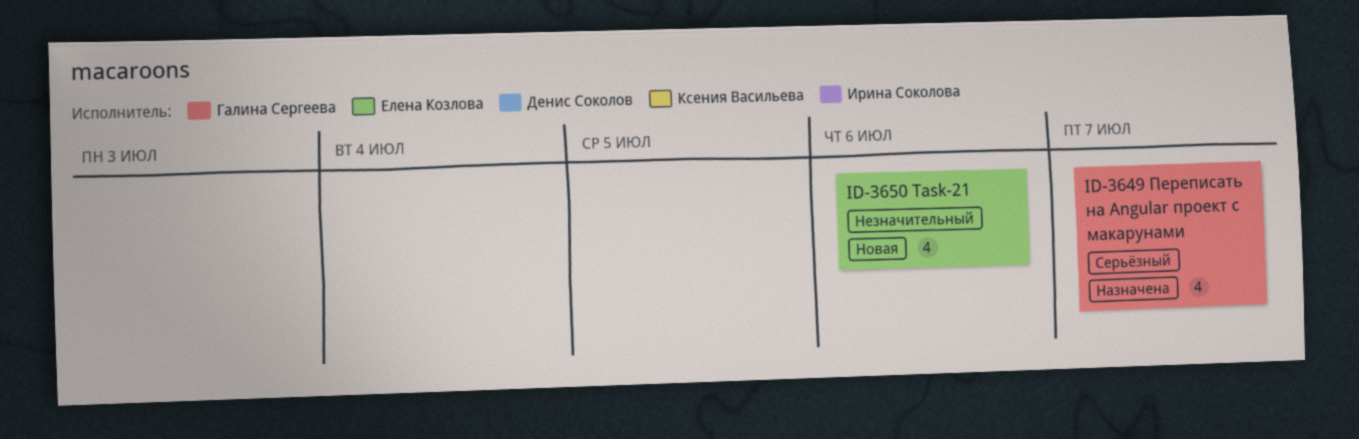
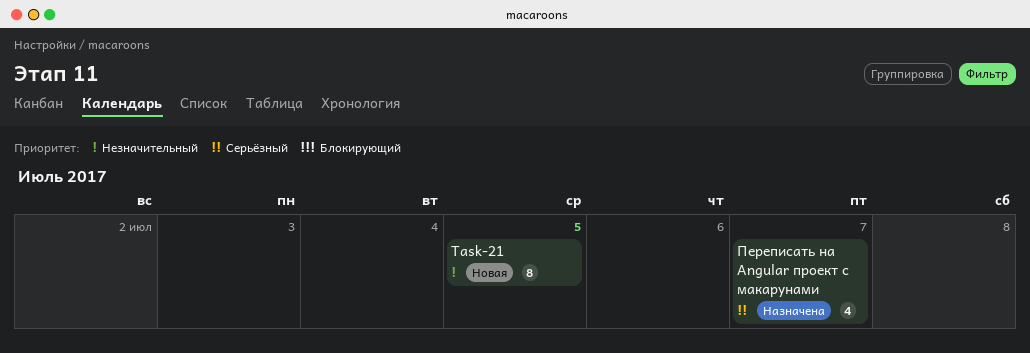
Task-21, estimate: 4 -> 8
Task-21, due: Jul 6 -> Jul 5

